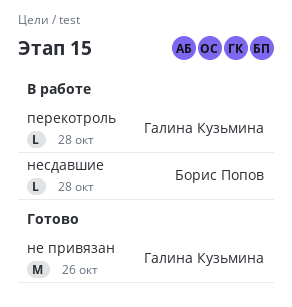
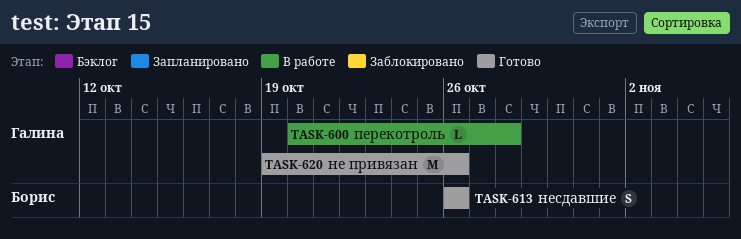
несдавшие, status: В работе -> Готово
несдавшие, estimate: L -> S
несдавшие, due: Oct 28 -> Oct 26

